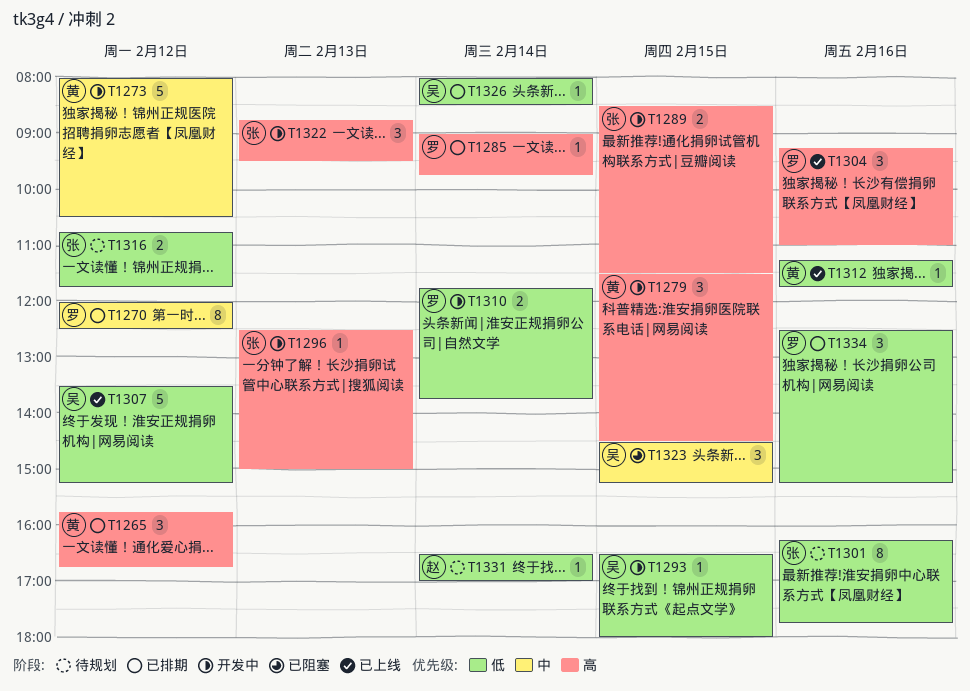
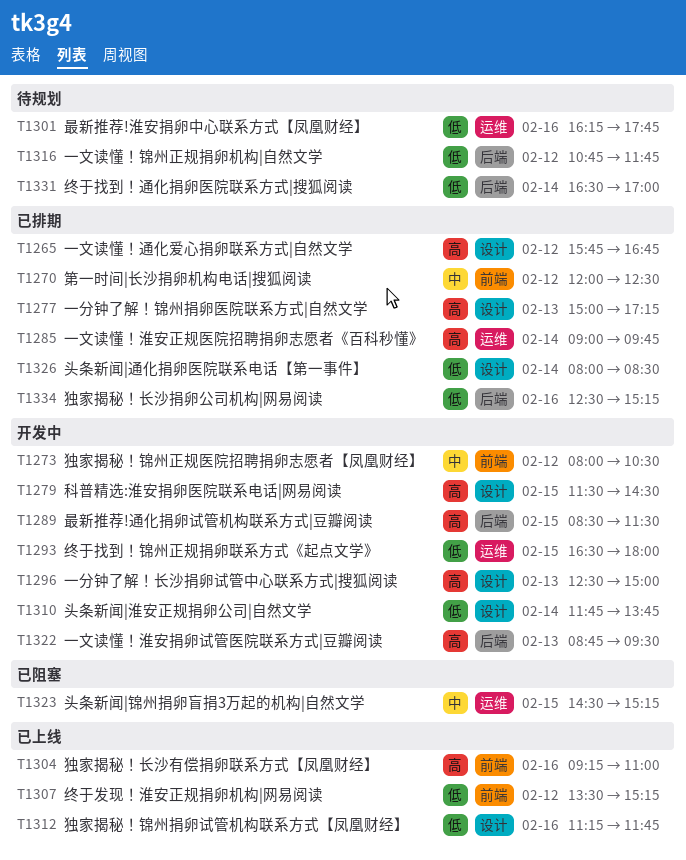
T1277: none -> present

